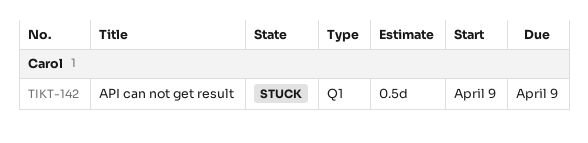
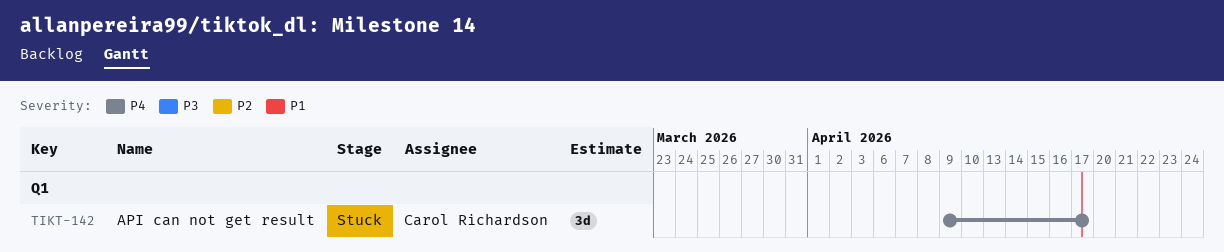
TIKT-142, estimate: 0.5d -> 3d
TIKT-142, due: Apr 9 -> Apr 17

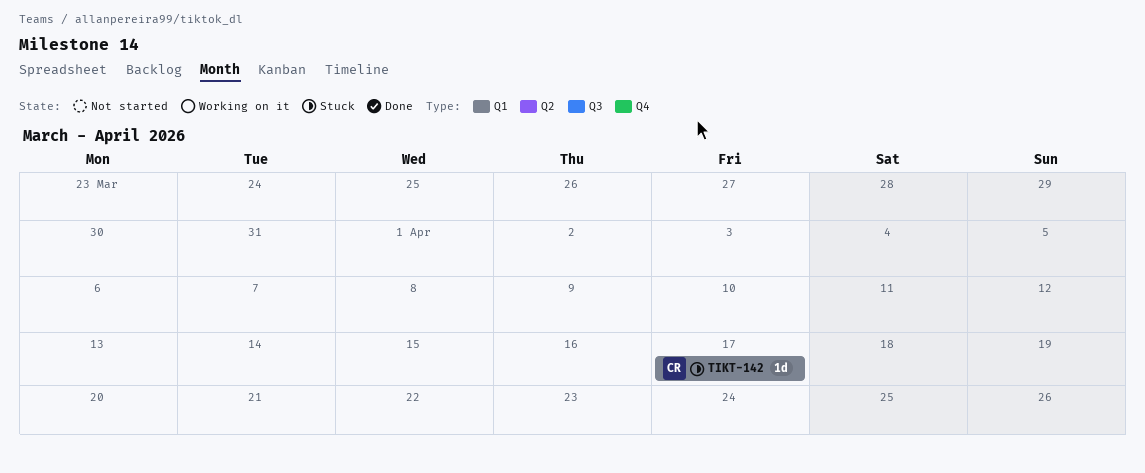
TIKT-142, estimate: 3d -> 1d
TIKT-142, start: Apr 9 -> Apr 17

